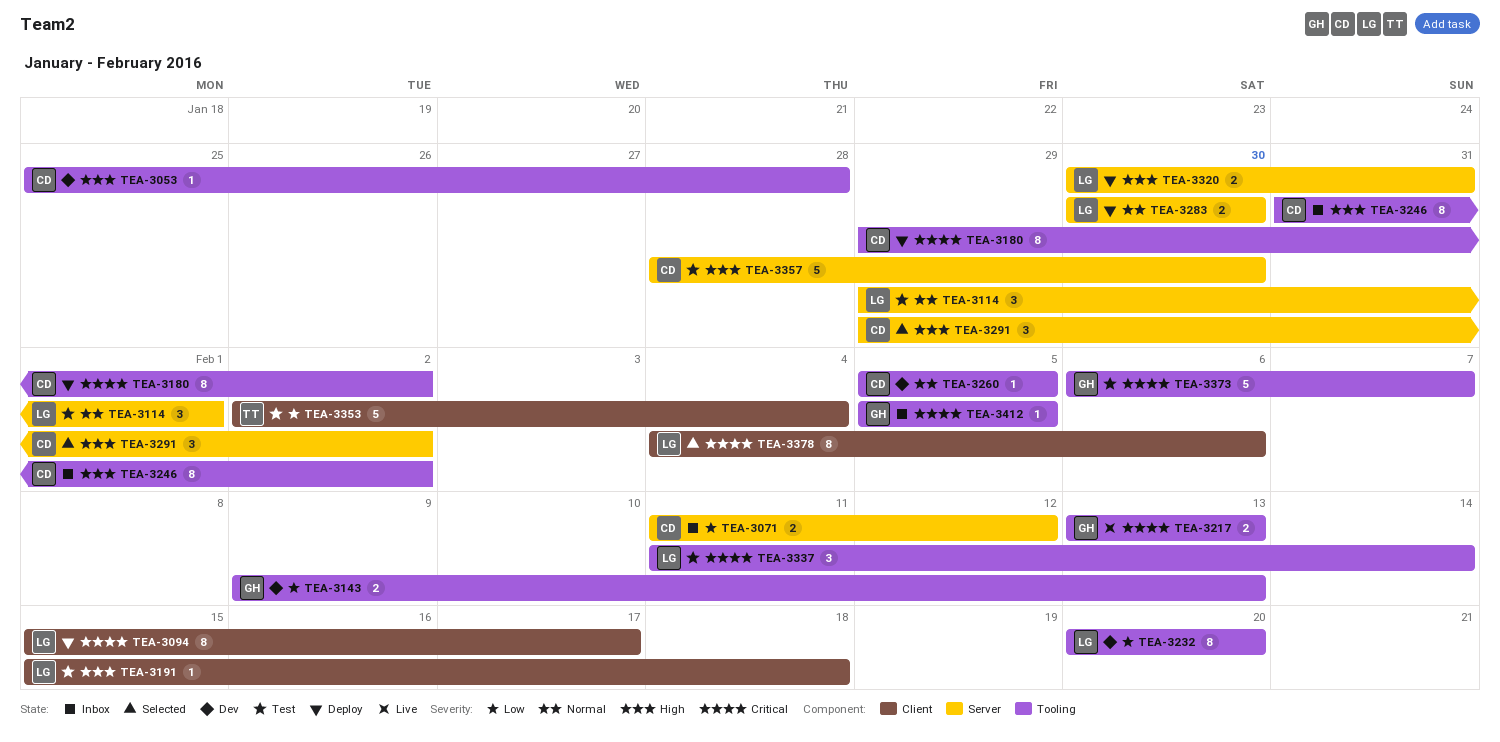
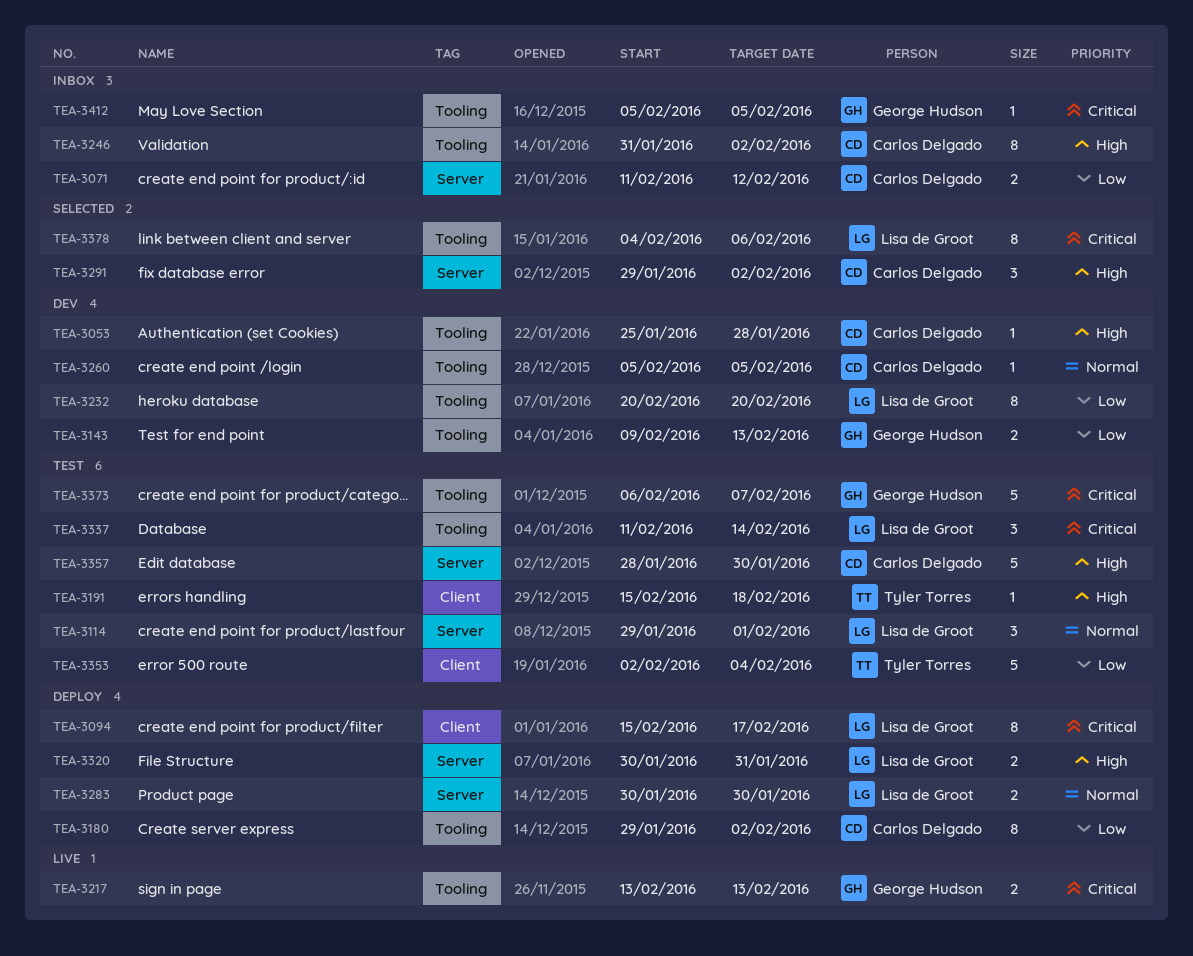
TEA-3180, priority: Critical -> Low
TEA-3191, owner: Lisa de Groot -> Tyler Torres
TEA-3378, label: Client -> Tooling

